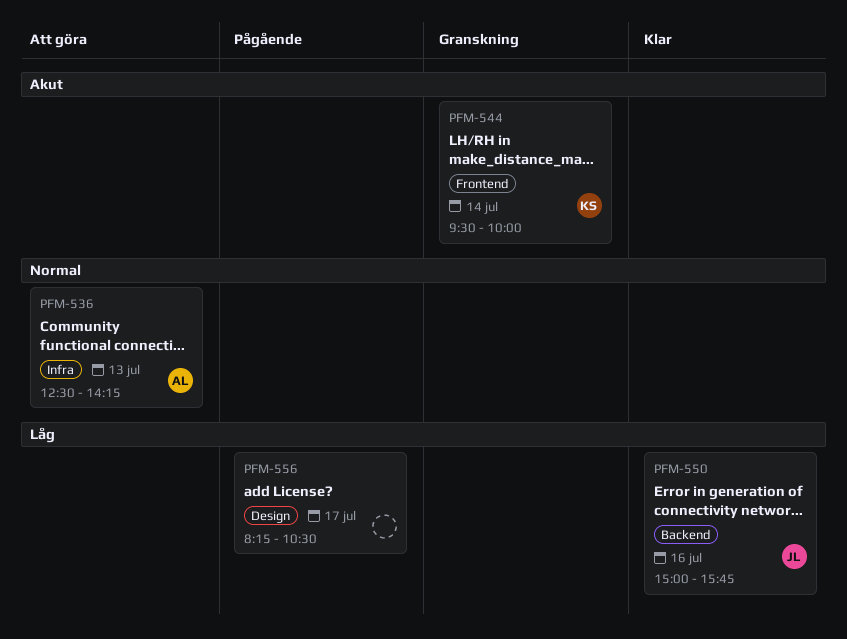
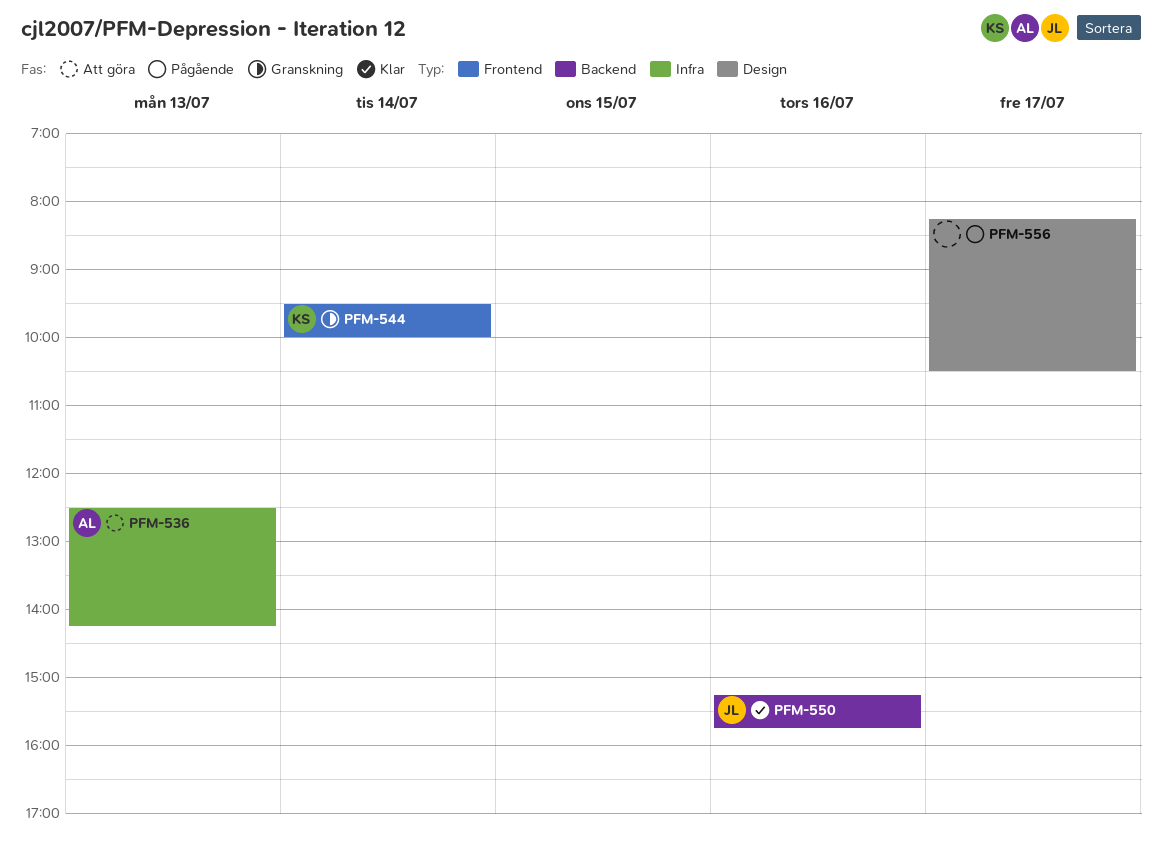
PFM-550, begins: 15:00 -> 15:15

